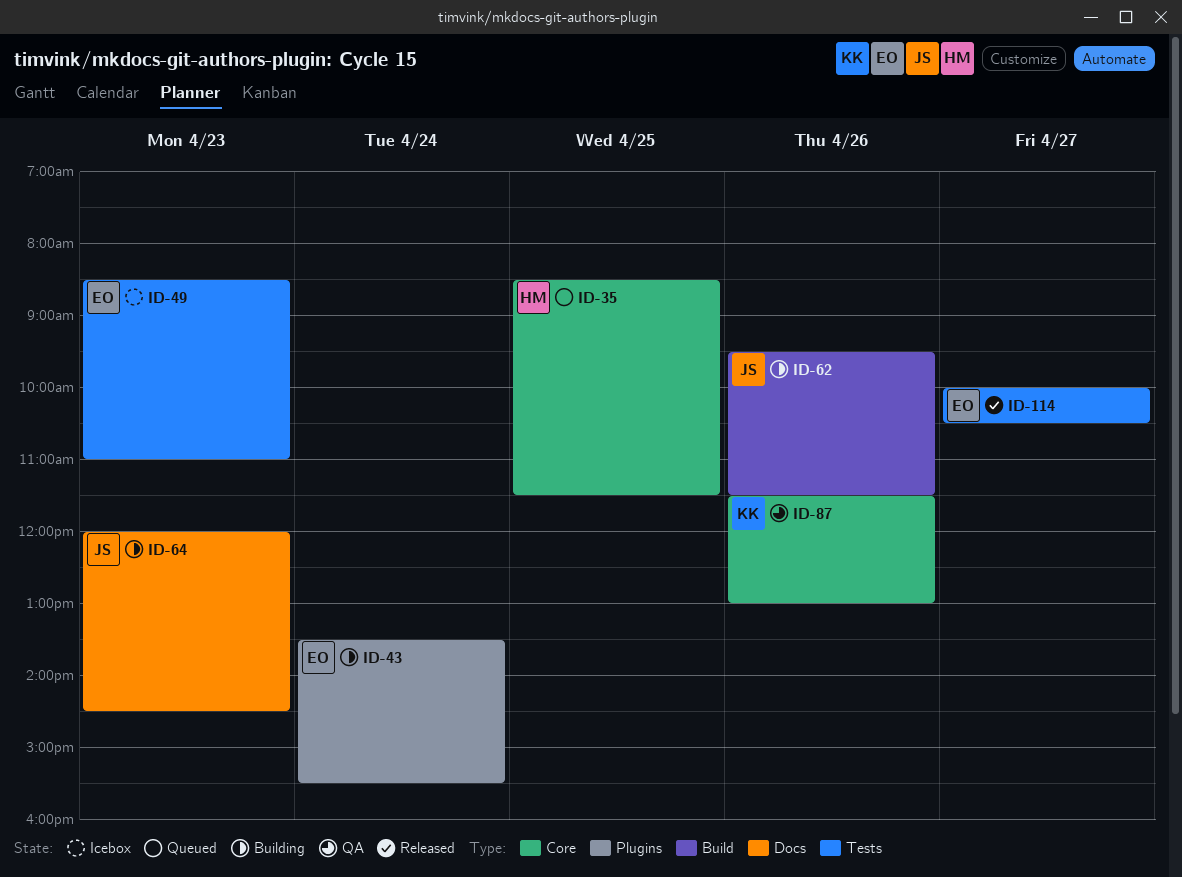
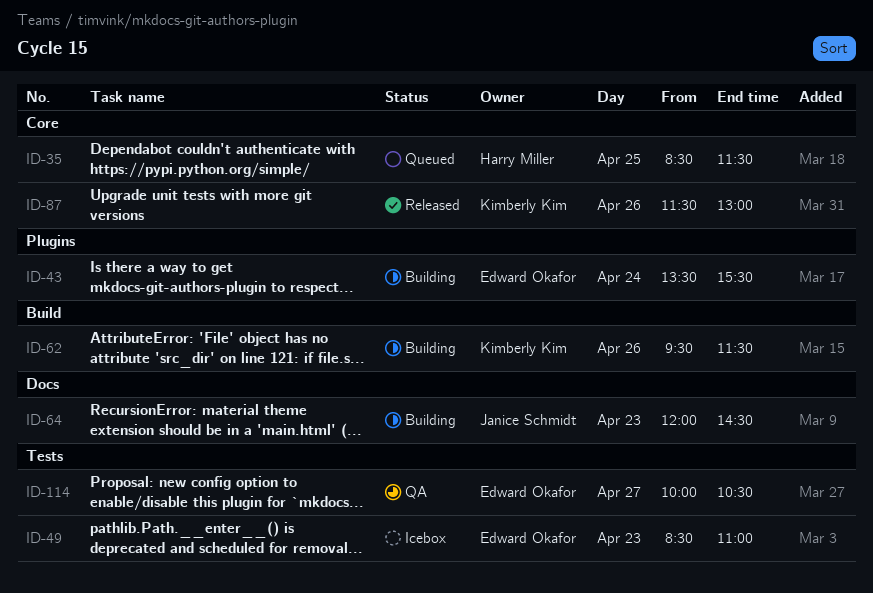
ID-62, owner: Janice Schmidt -> Kimberly Kim
ID-87, status: QA -> Released
ID-114, status: Released -> QA

